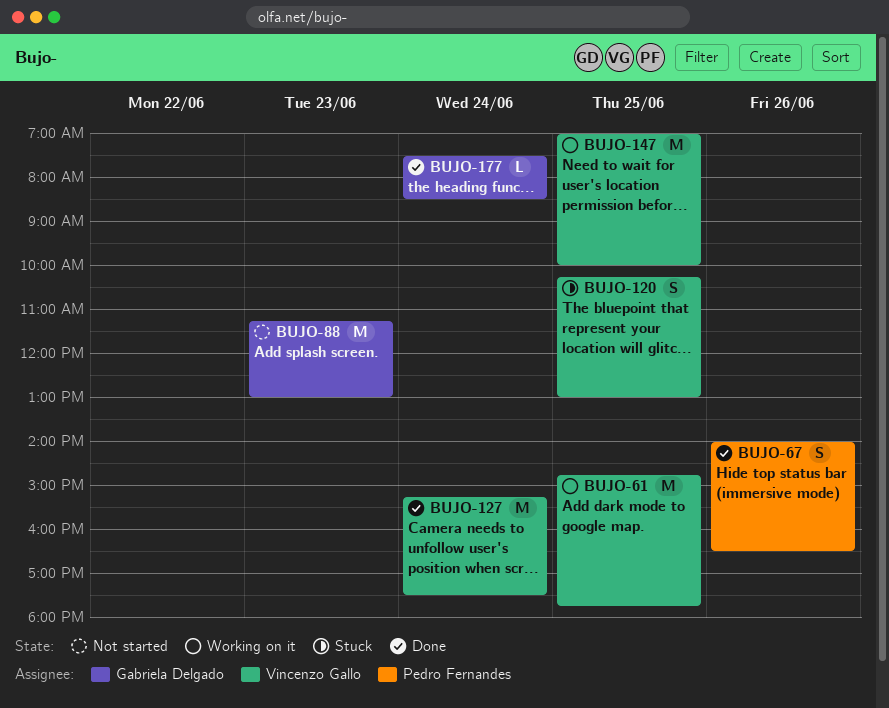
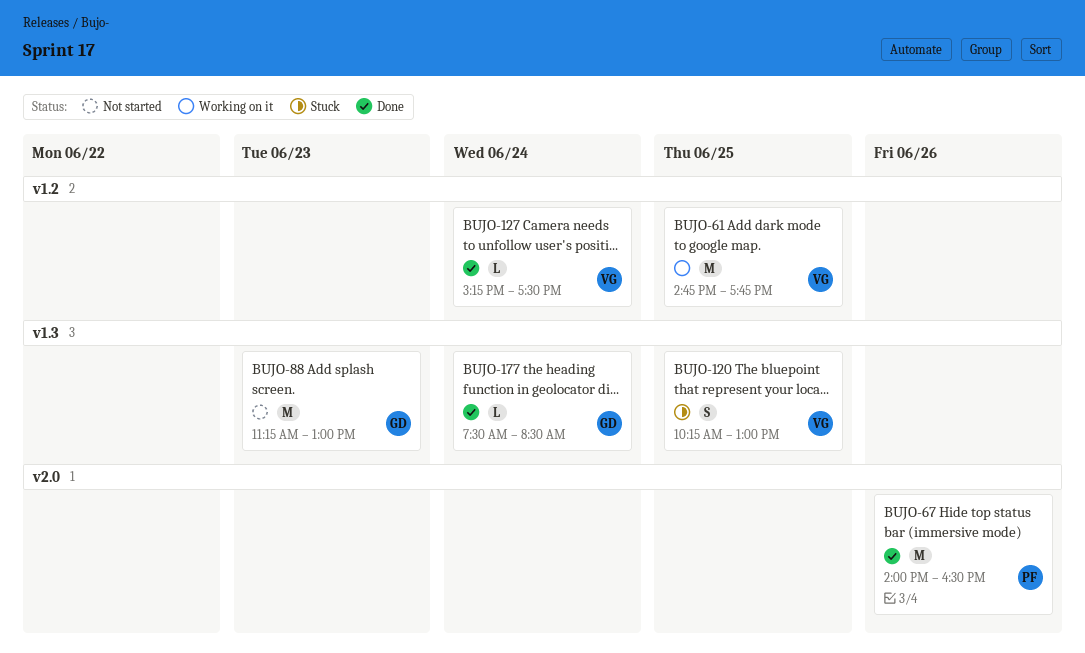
BUJO-67, estimate: S -> M
BUJO-127, estimate: M -> L
BUJO-147: present -> none

